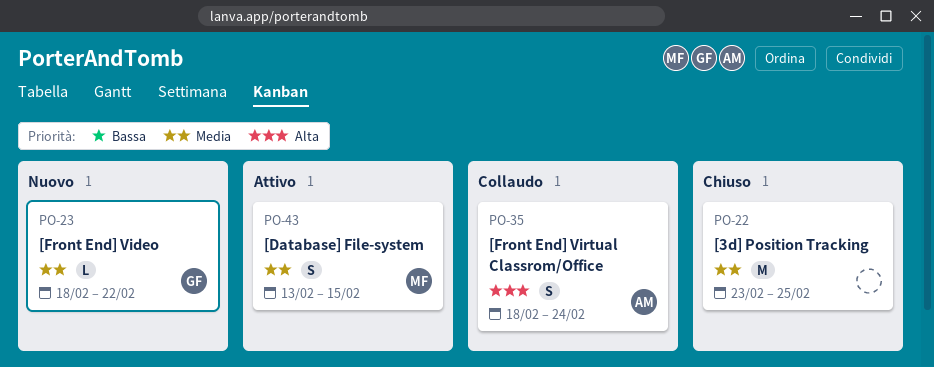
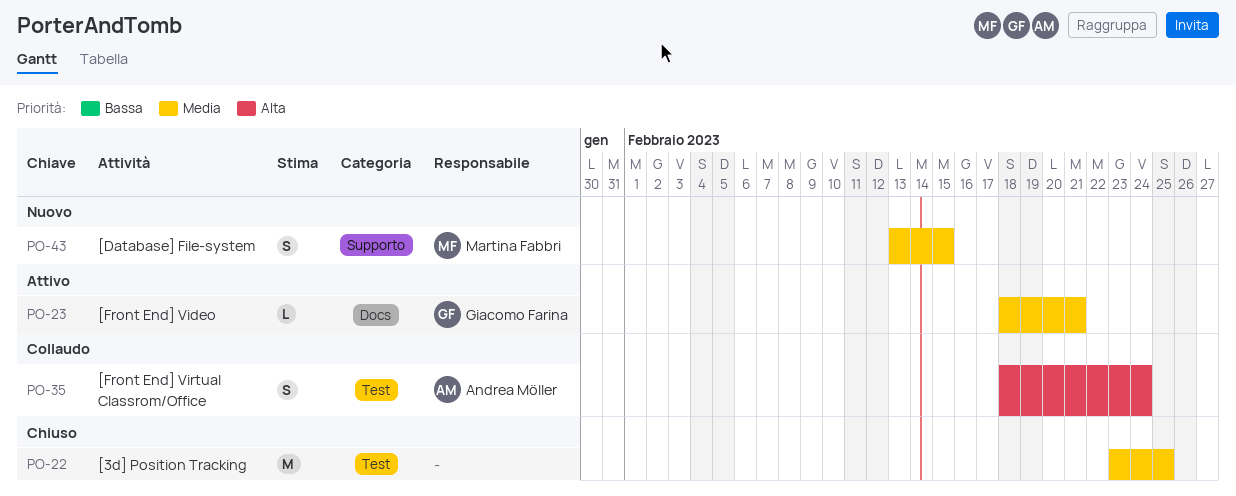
PO-23, status: Nuovo -> Attivo
PO-23, due: Feb 22 -> Feb 21
PO-43, status: Attivo -> Nuovo

